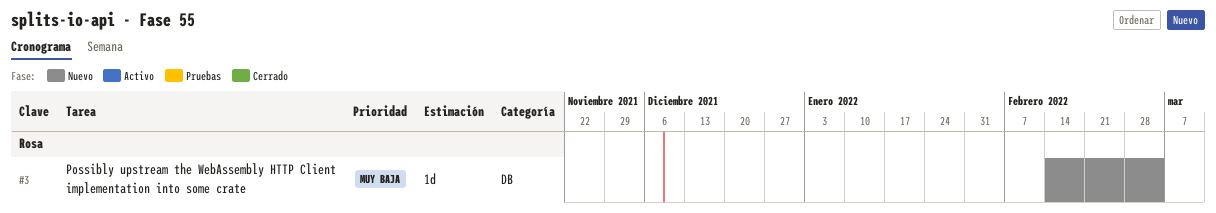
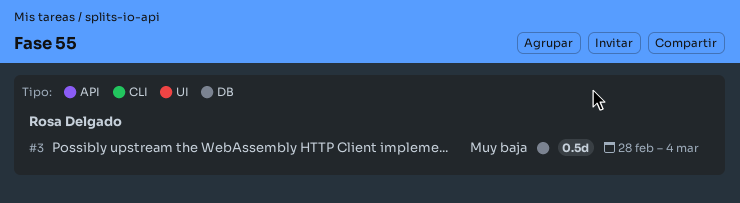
#3, estimate: 1d -> 0.5d
#3, start: Feb 14 -> Feb 28

